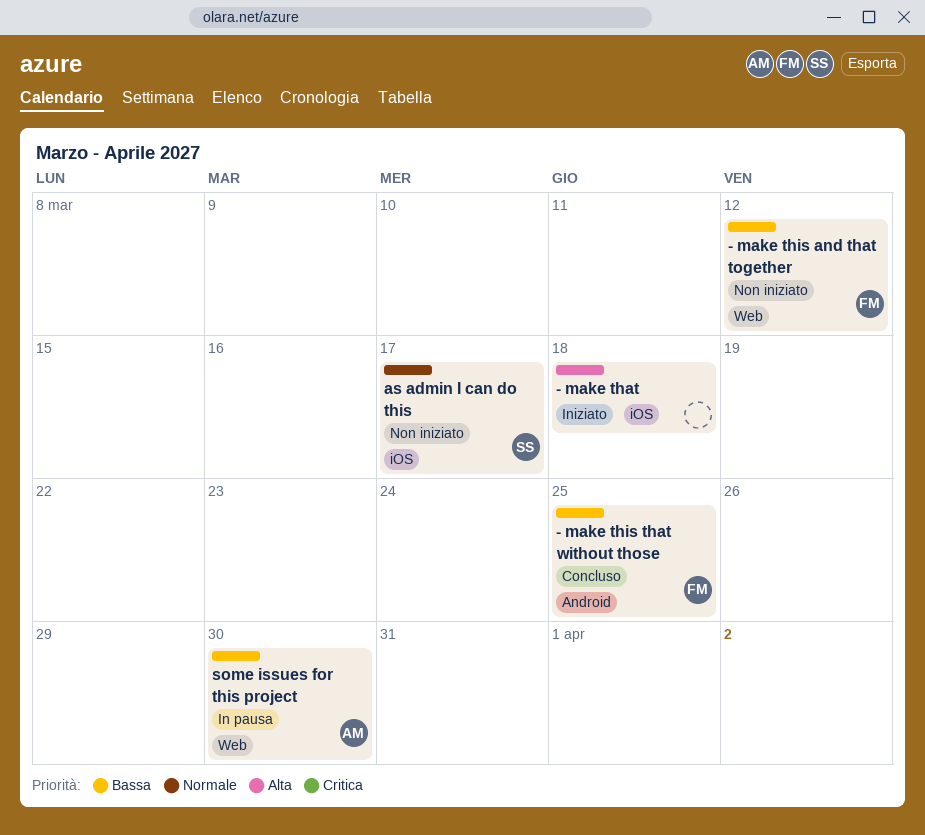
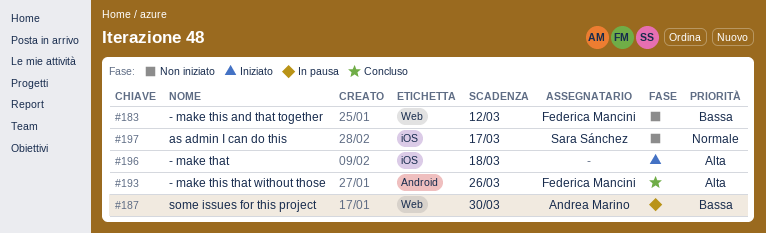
- make this that without those, priority: Bassa -> Alta
- make this that without those, due: Mar 25 -> Mar 26

